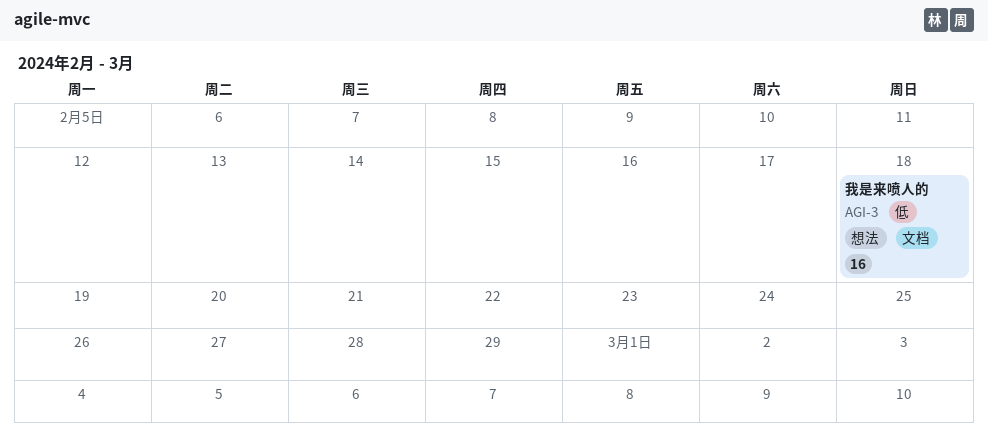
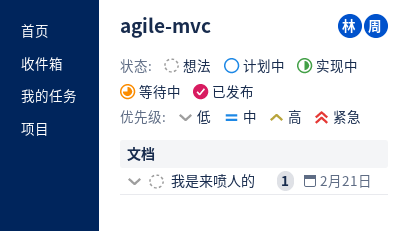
我是来喷人的, estimate: 16 -> 1
我是来喷人的, due: Feb 18 -> Feb 21

